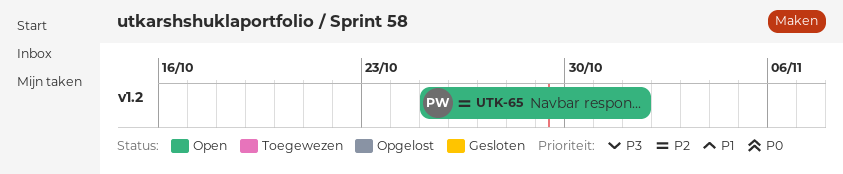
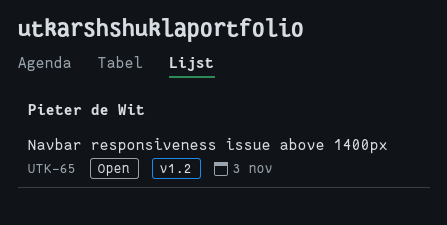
UTK-65, due: Nov 1 -> Nov 3

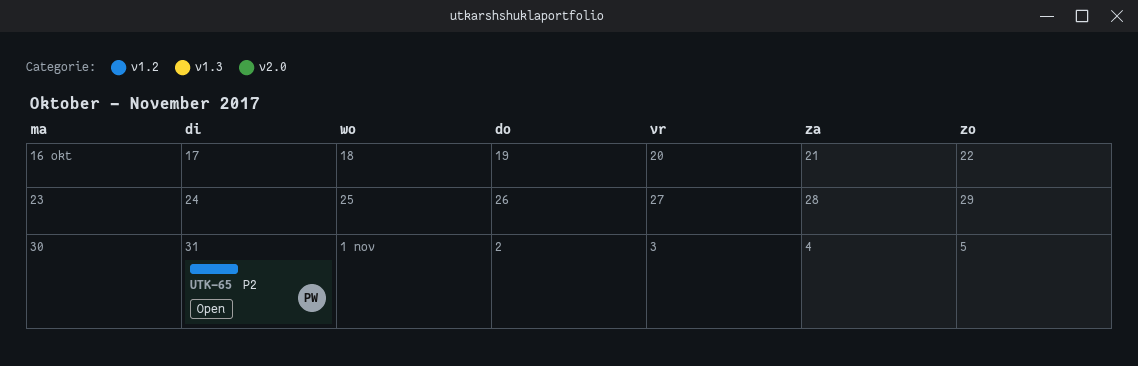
UTK-65, due: Nov 3 -> Oct 31

